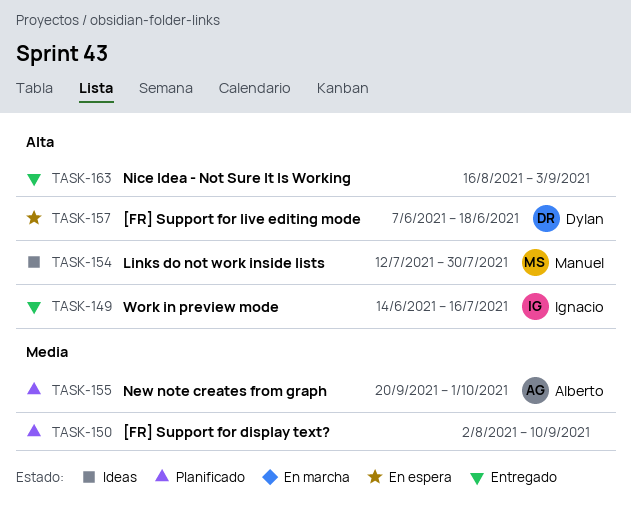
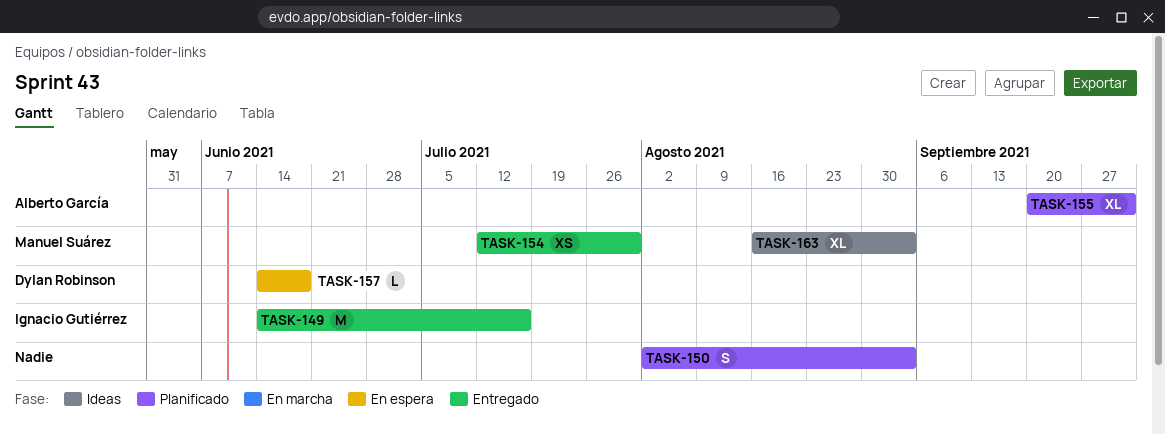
TASK-150, due: Sep 10 -> Sep 3
TASK-154, status: Ideas -> Entregado
TASK-157, start: Jun 7 -> Jun 14
TASK-163, status: Entregado -> Ideas
TASK-163, owner: none -> Manuel Suárez

